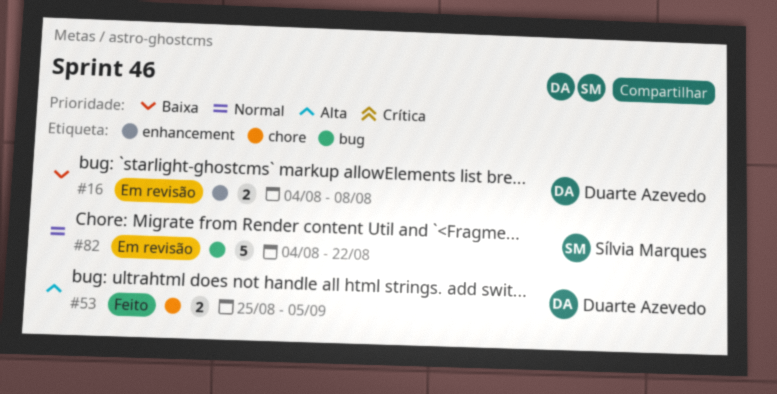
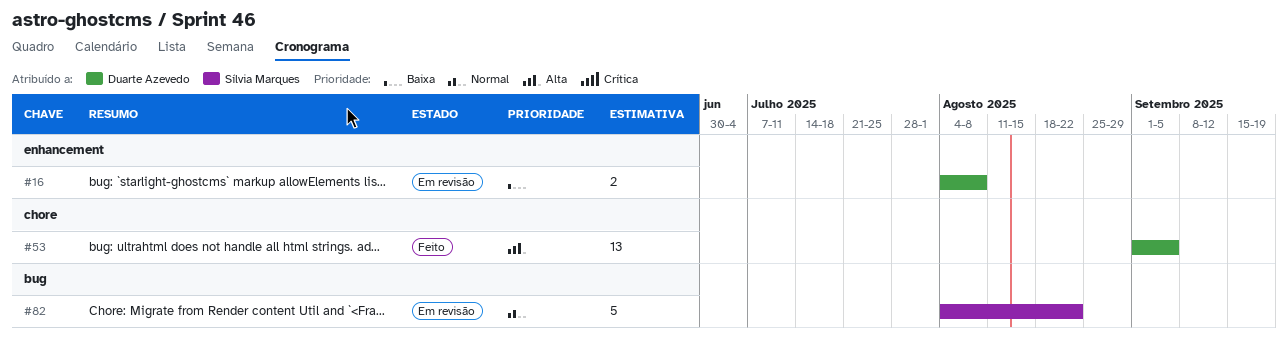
#53, estimate: 2 -> 13
#53, start: Aug 25 -> Sep 1

